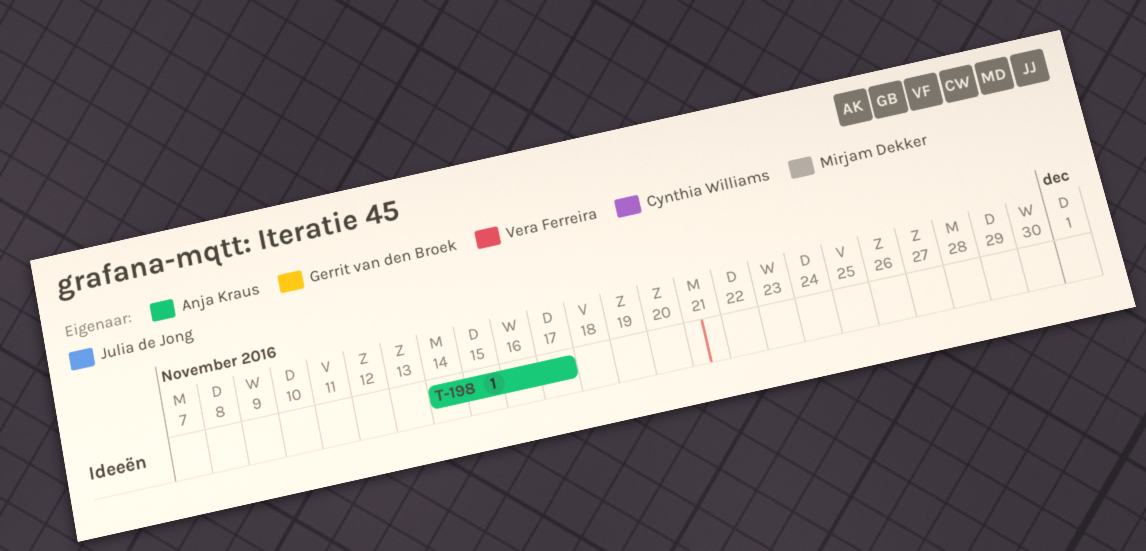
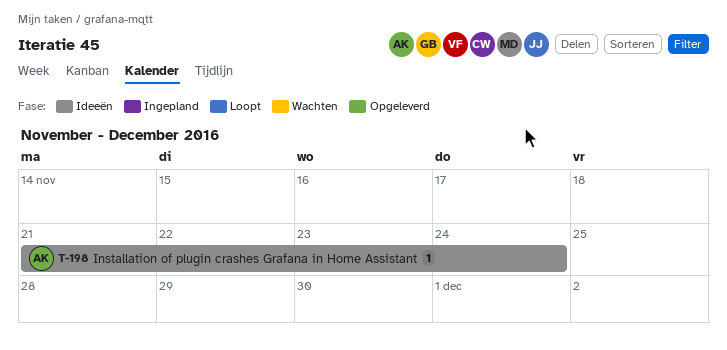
T-198, start: Nov 14 -> Nov 21
T-198, due: Nov 17 -> Nov 24

